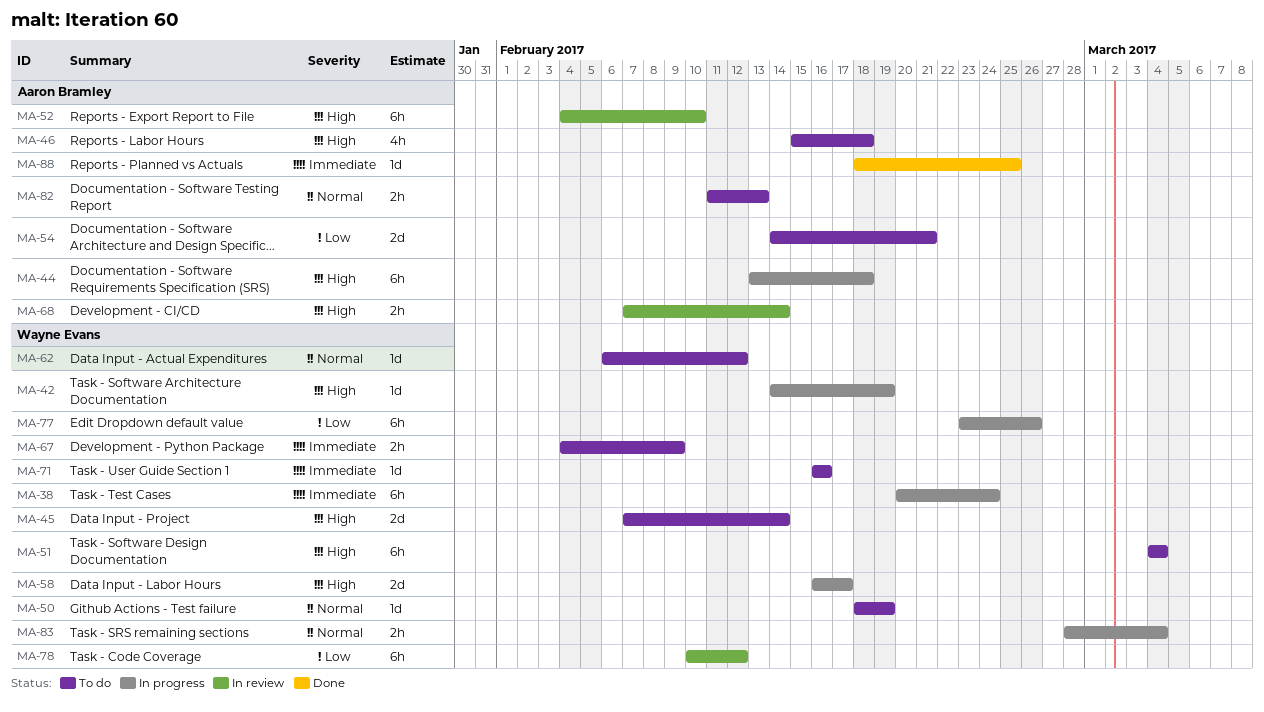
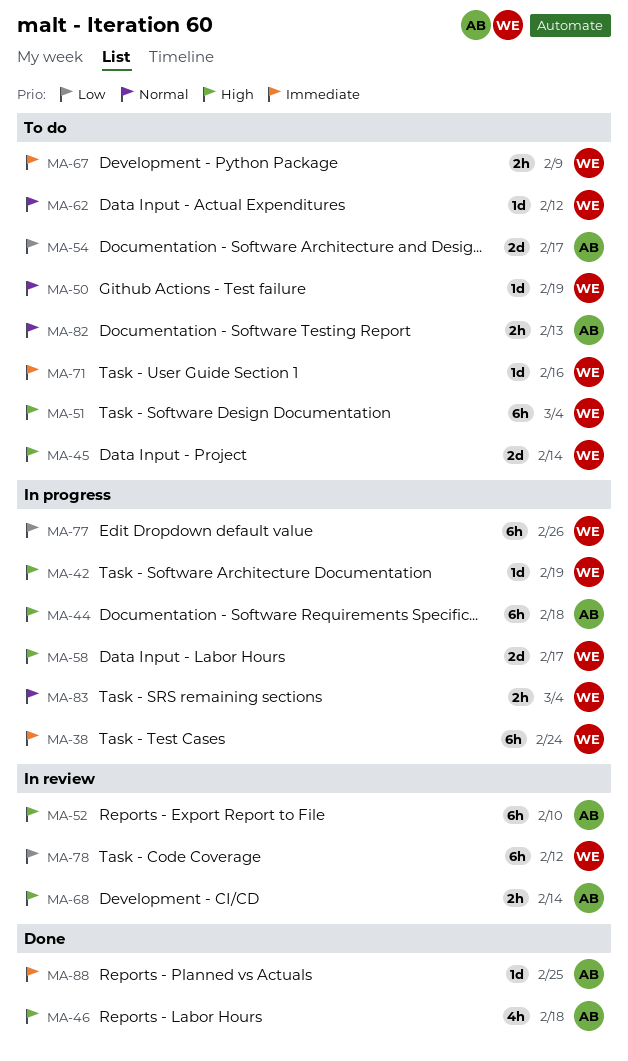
MA-46, status: To do -> Done
MA-54, due: Feb 21 -> Feb 17

